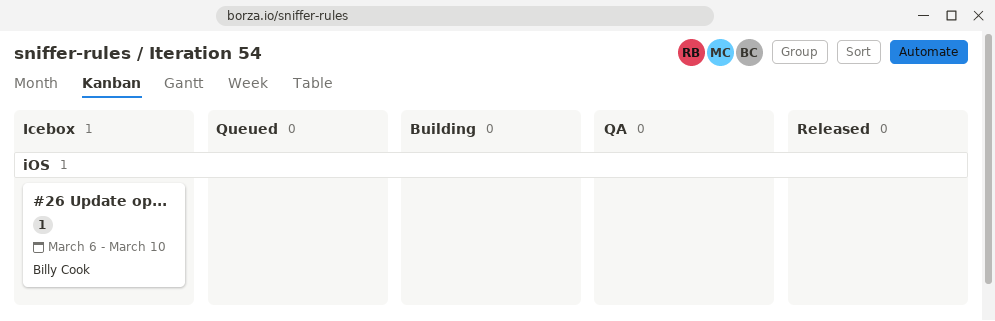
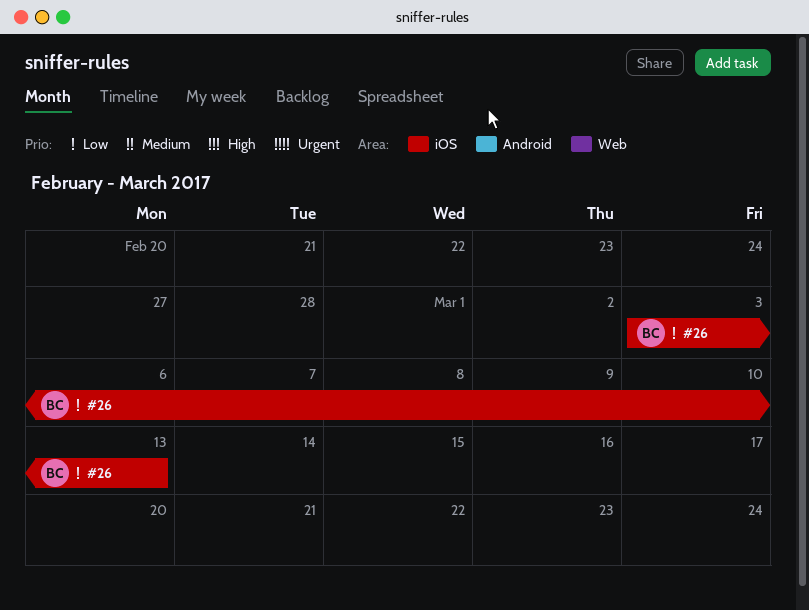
#26, start: Mar 6 -> Mar 3
#26, due: Mar 10 -> Mar 13

